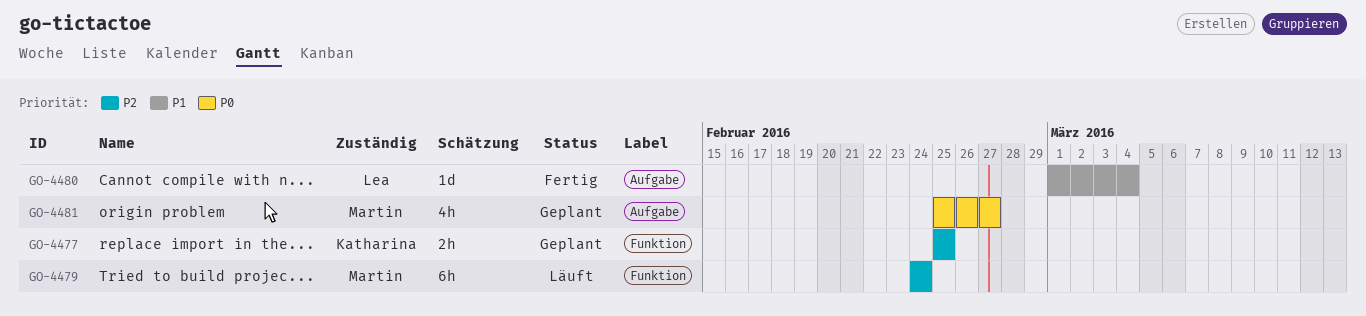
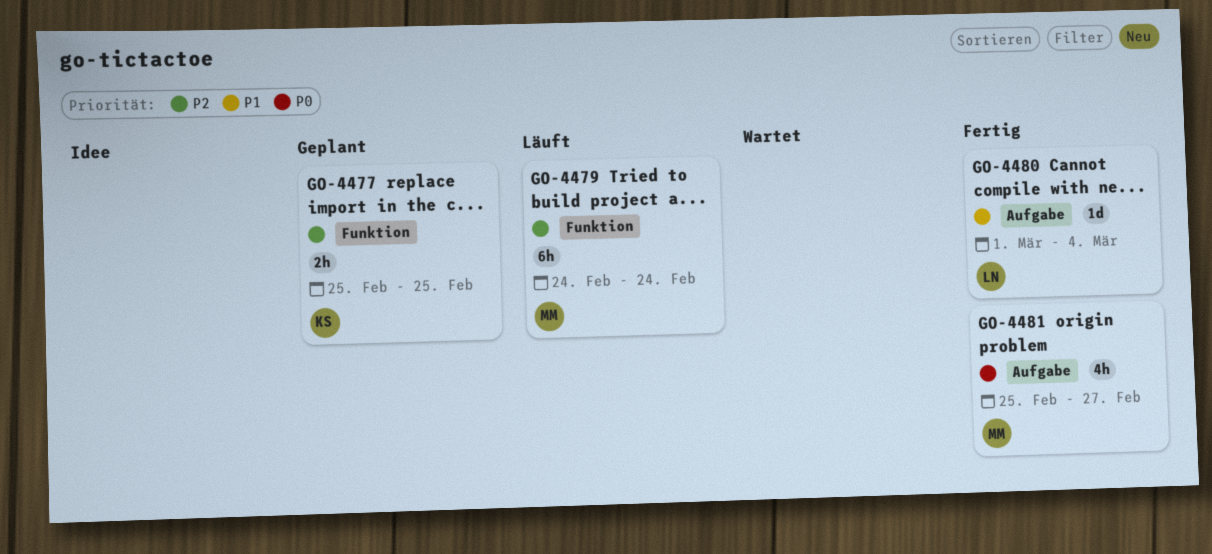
GO-4481, status: Geplant -> Fertig

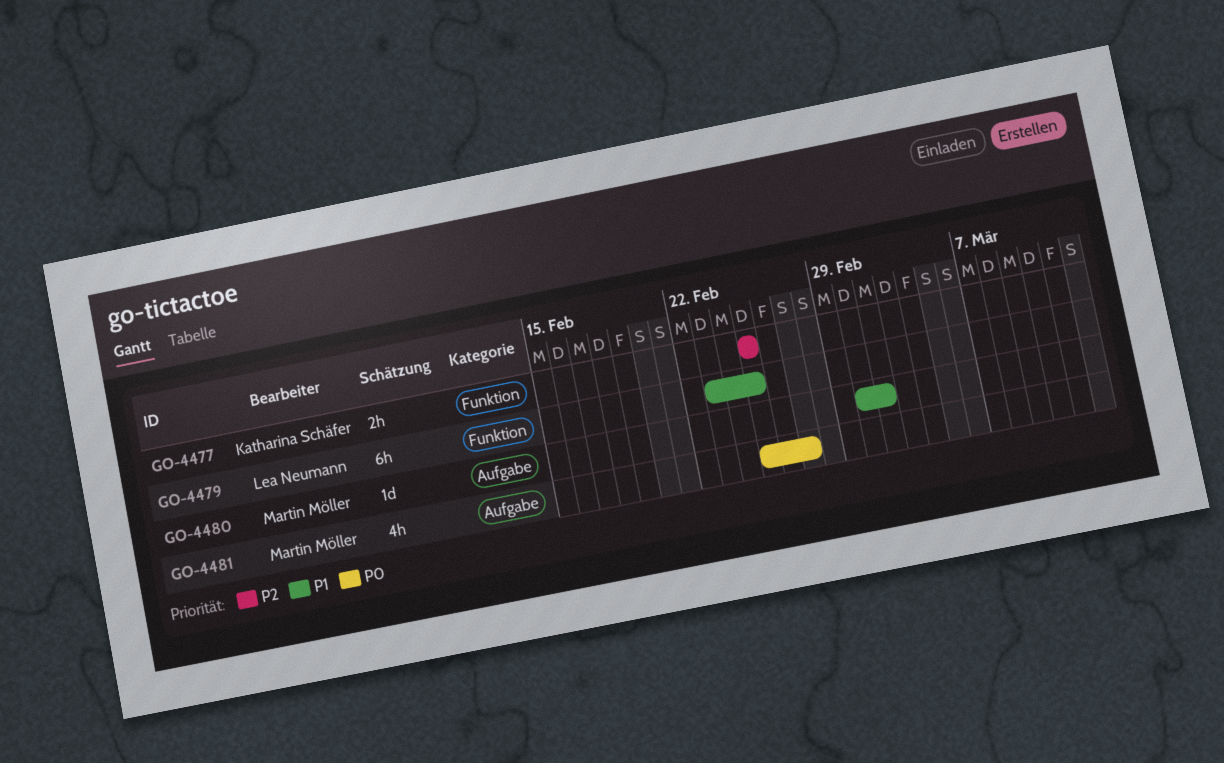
GO-4479, owner: Martin Möller -> Lea Neumann
GO-4479, priority: P2 -> P1
GO-4479, start: Feb 24 -> Feb 23
GO-4479, due: Feb 24 -> Feb 25
GO-4480, owner: Lea Neumann -> Martin Möller
GO-4480, due: Mar 4 -> Mar 2

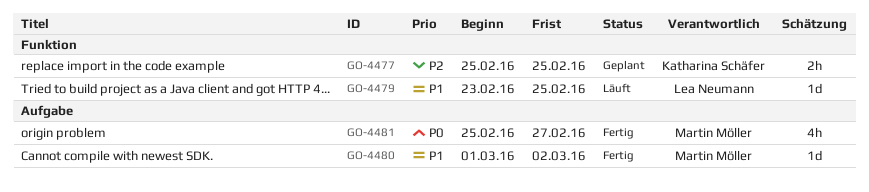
GO-4479, estimate: 6h -> 1d

